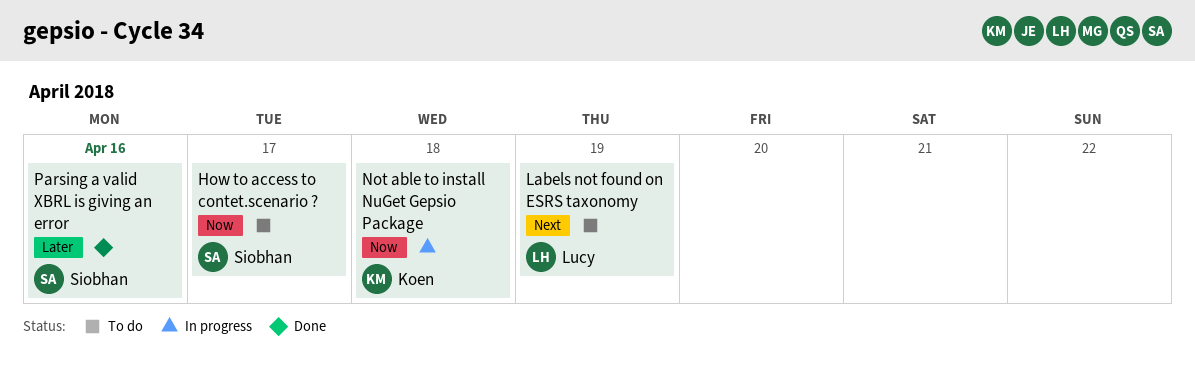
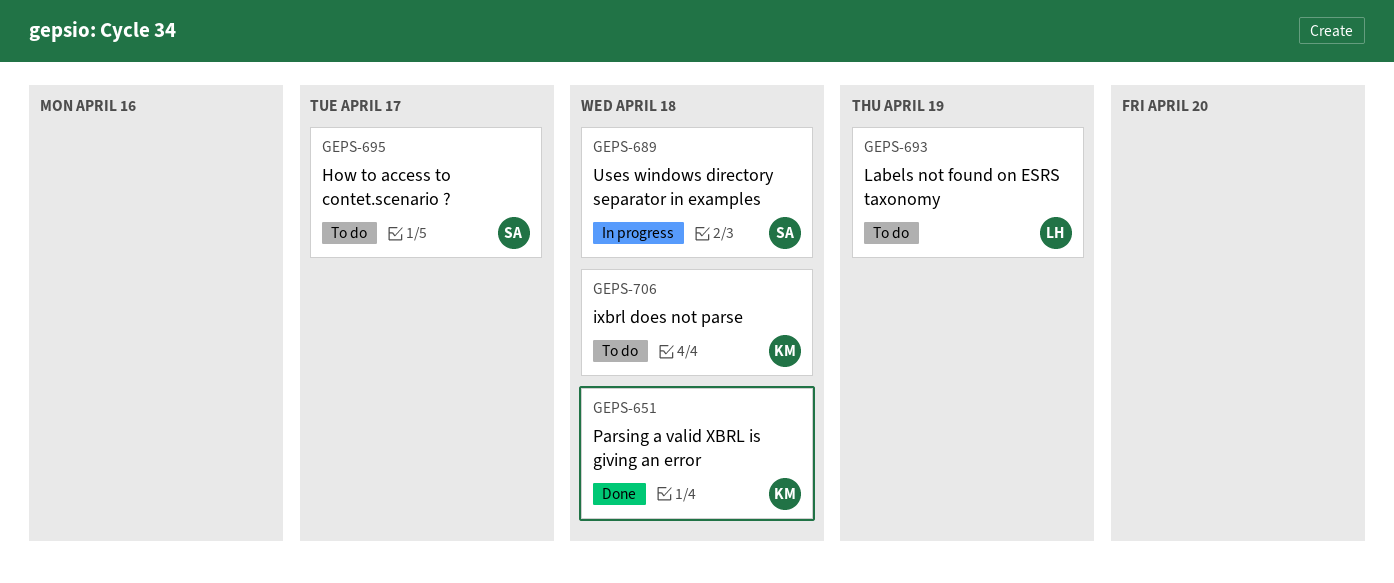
ixbrl does not parse: none -> present
Not able to install NuGet Gepsio Package: present -> none
Parsing a valid XBRL is giving an error, owner: Siobhan -> Koen
Parsing a valid XBRL is giving an error, due: Apr 16 -> Apr 18
Uses windows directory separator in examples: none -> present

